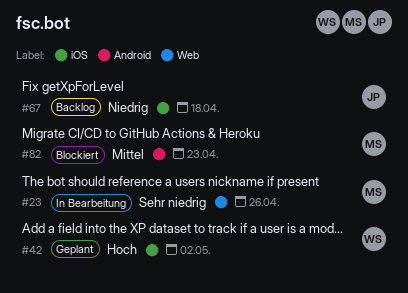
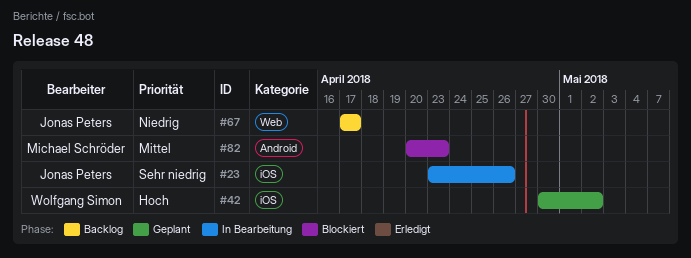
#23, owner: Michael Schröder -> Jonas Peters
#23, label: Web -> iOS
#67, label: iOS -> Web
#67, due: Apr 18 -> Apr 17

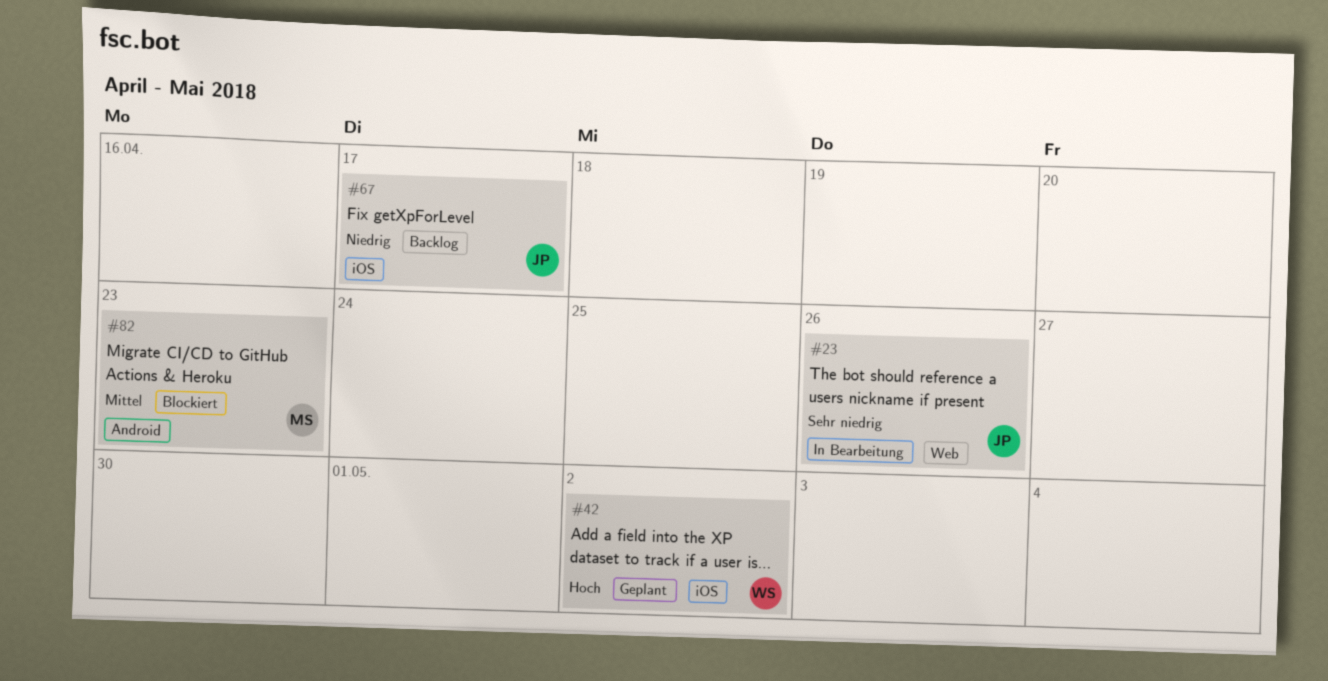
#23, label: iOS -> Web
#67, label: Web -> iOS

